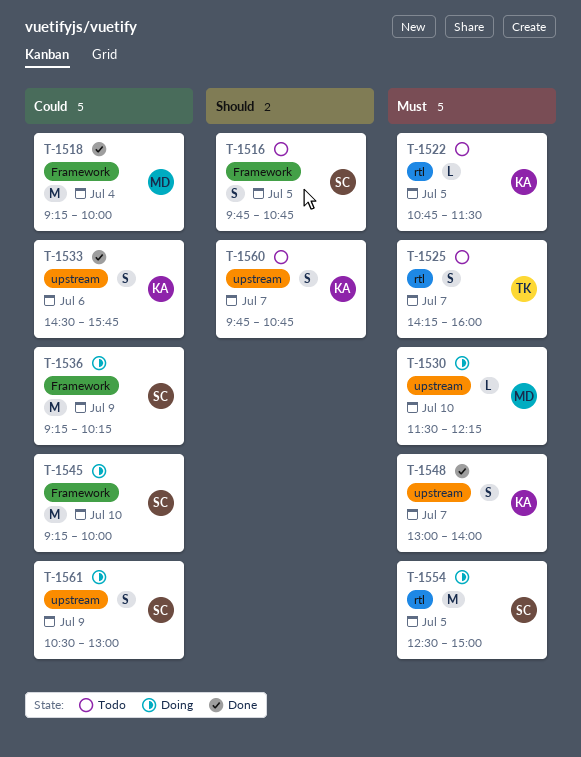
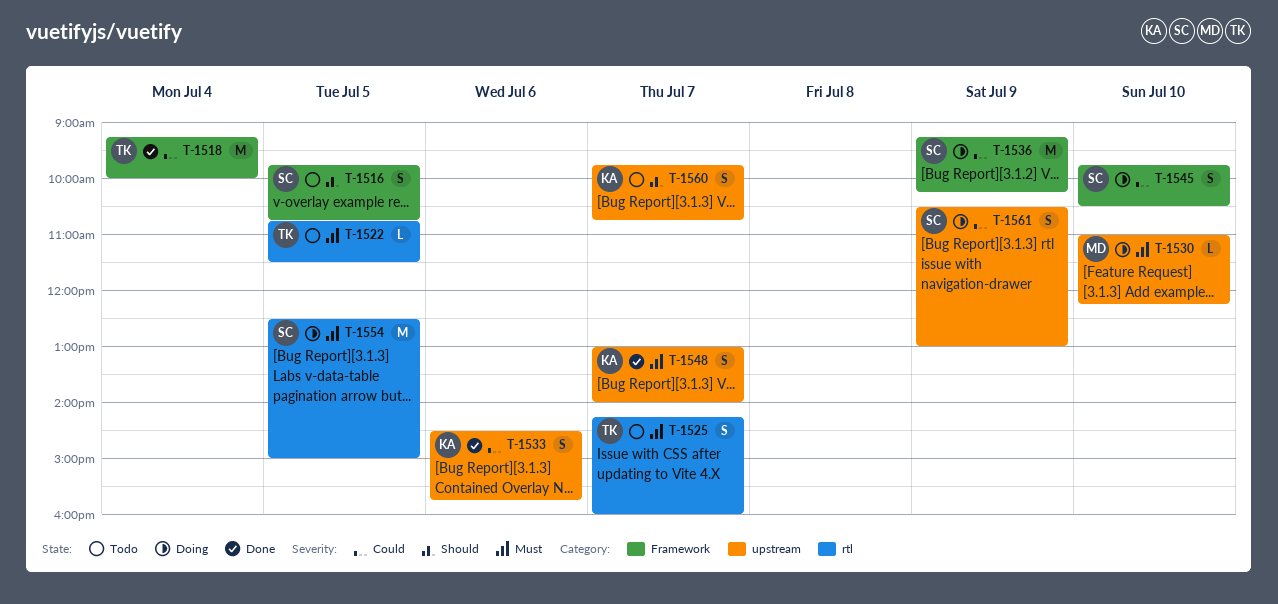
T-1518, owner: MD -> TK
T-1522, owner: KA -> TK
T-1530, begins: 11:30 -> 11:00
T-1545, estimate: M -> S
T-1545, begins: 09:15 -> 09:45
T-1545, ends: 10:00 -> 10:30

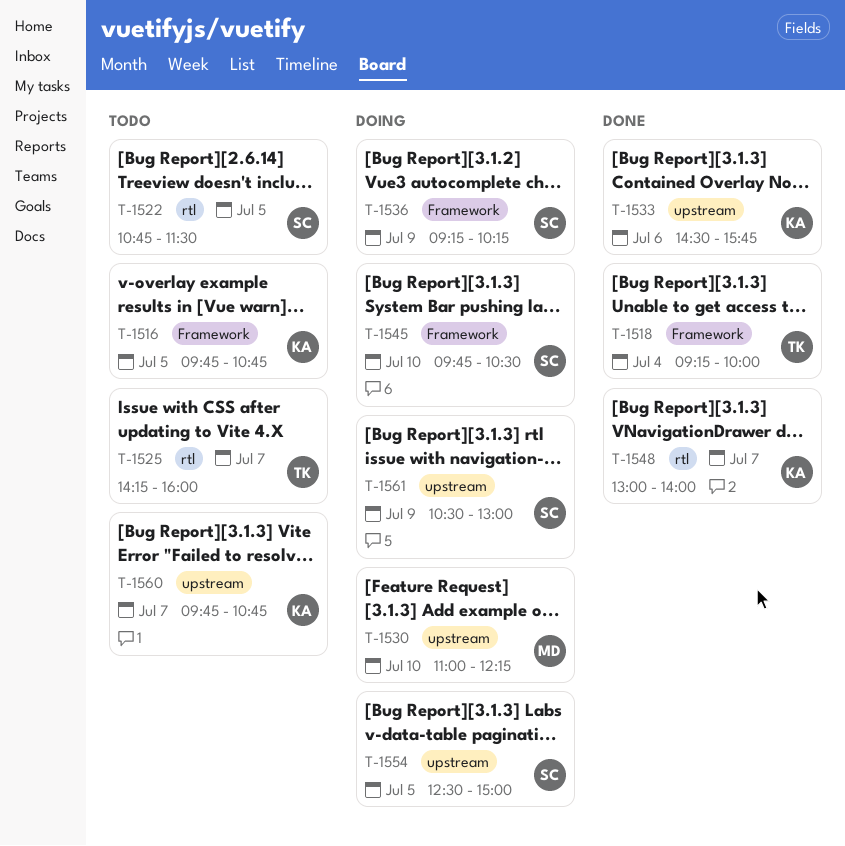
T-1516, owner: SC -> KA
T-1522, owner: TK -> SC
T-1548, label: upstream -> rtl
T-1554, label: rtl -> upstream

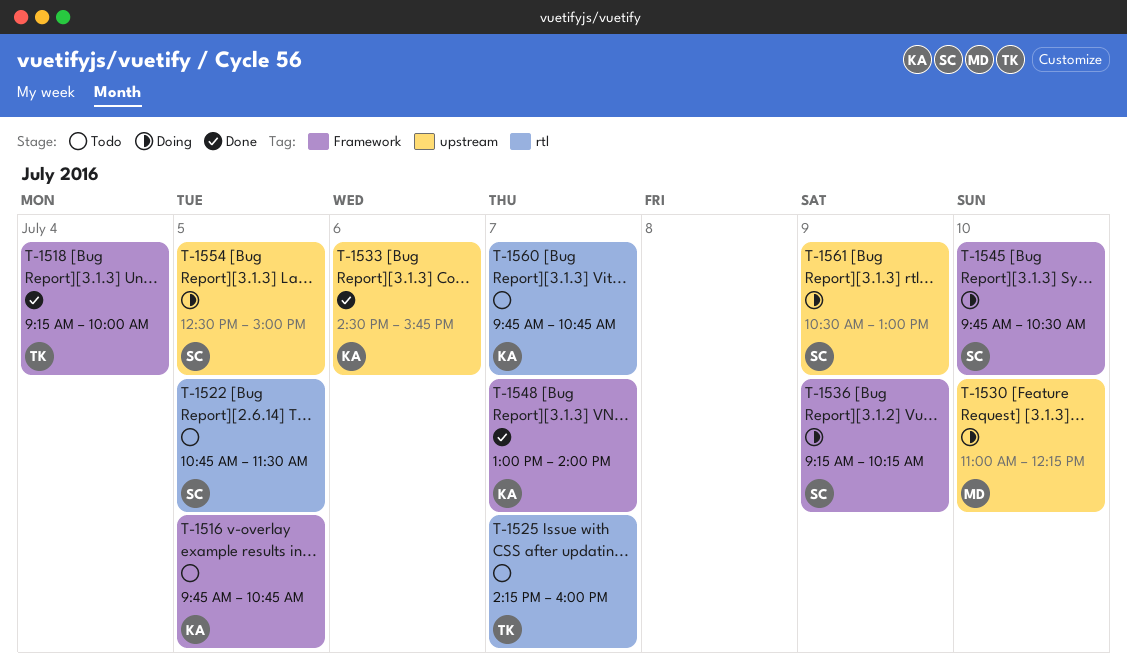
T-1548, label: rtl -> Framework
T-1560, label: upstream -> rtl

